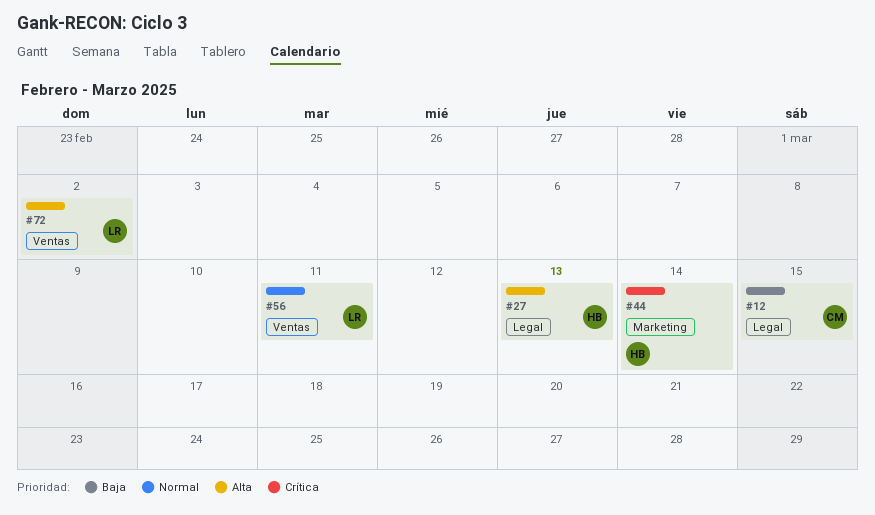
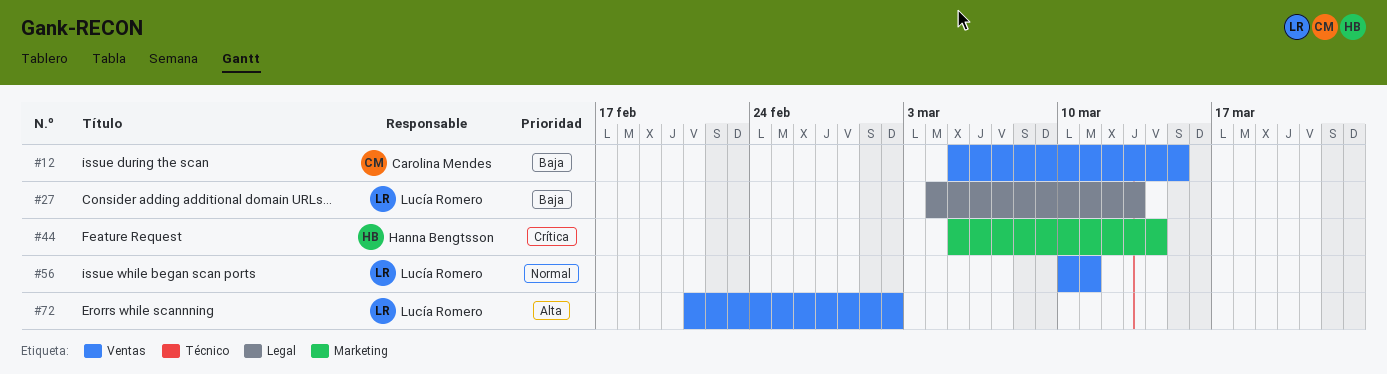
#12, label: Legal -> Ventas
#27, owner: Hanna Bengtsson -> Lucía Romero
#27, priority: Alta -> Baja

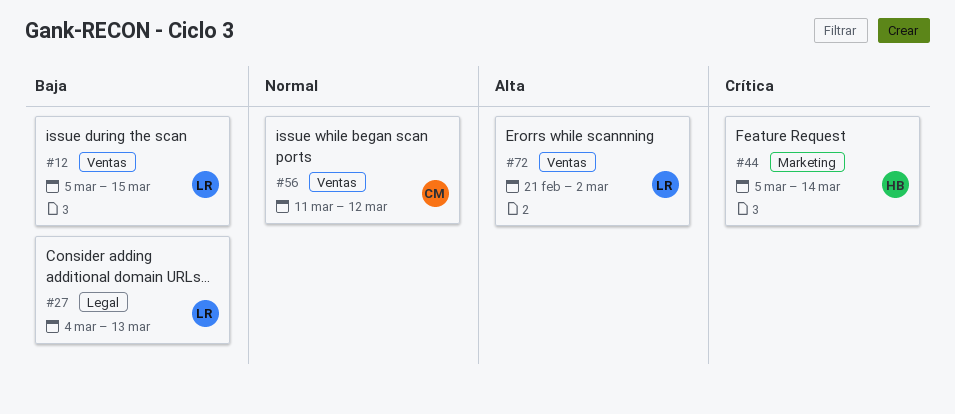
#12, owner: Carolina Mendes -> Lucía Romero
#56, owner: Lucía Romero -> Carolina Mendes
#56, start: Mar 10 -> Mar 11
#56, due: Mar 11 -> Mar 12

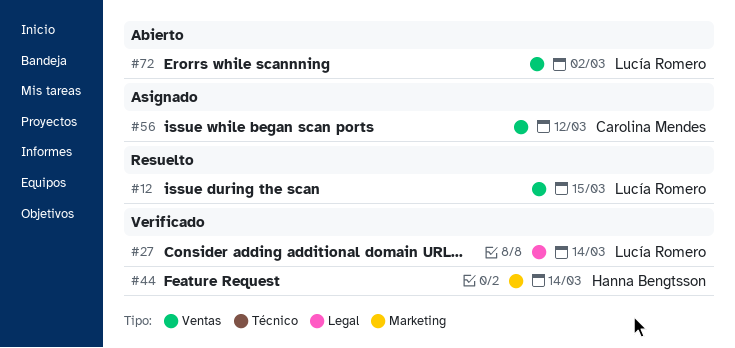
#27, due: Mar 13 -> Mar 14

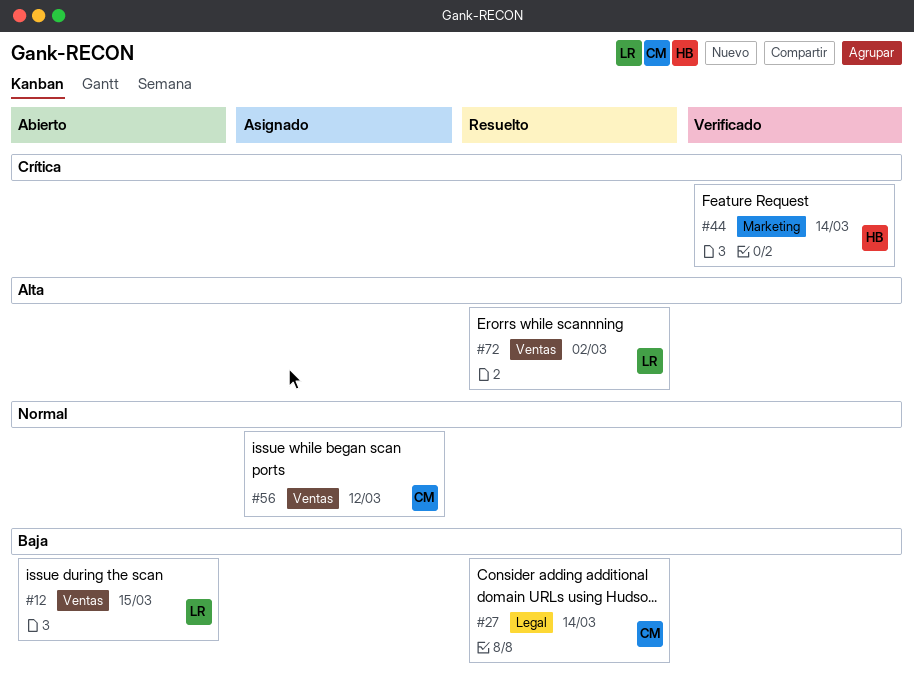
#12, status: Resuelto -> Abierto
#27, status: Verificado -> Resuelto
#27, owner: Lucía Romero -> Carolina Mendes
#72, status: Abierto -> Resuelto

